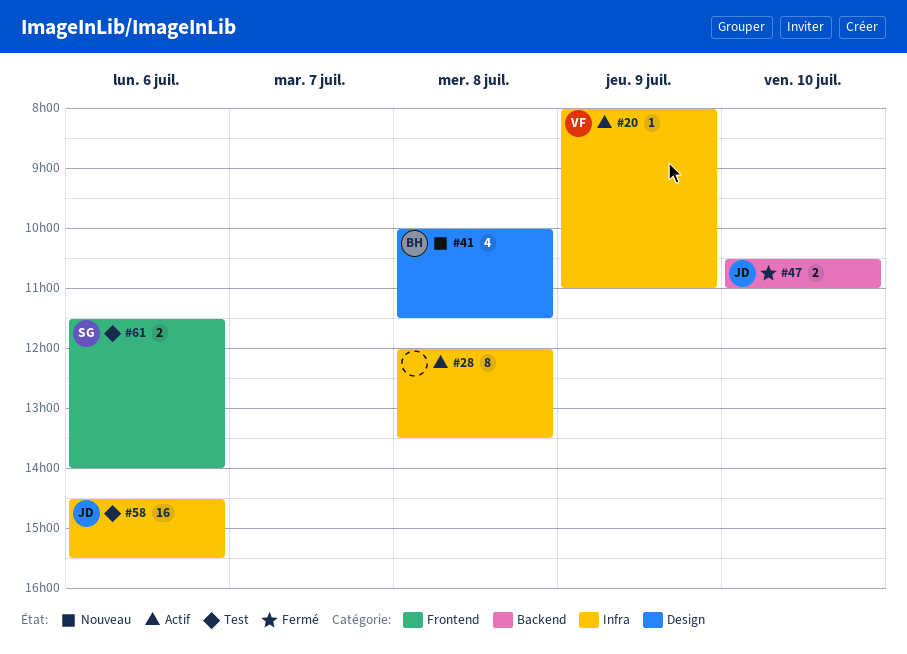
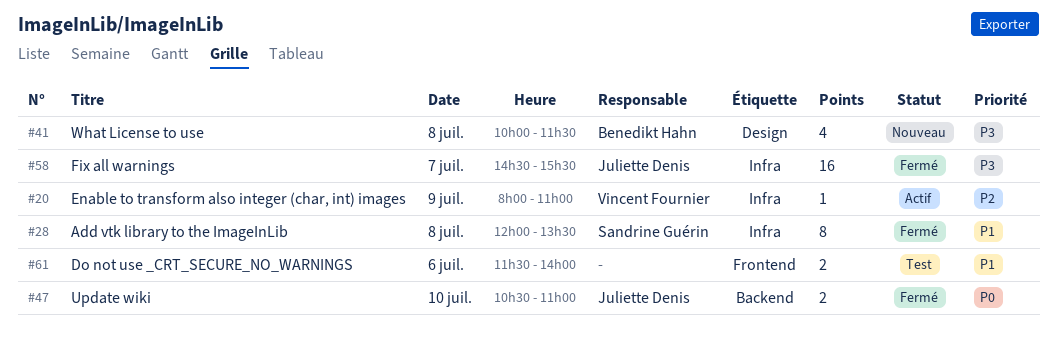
#28, status: Actif -> Fermé
#28, owner: none -> Sandrine Guérin
#58, status: Test -> Fermé
#58, day: Jul 6 -> Jul 7
#61, owner: Sandrine Guérin -> none

